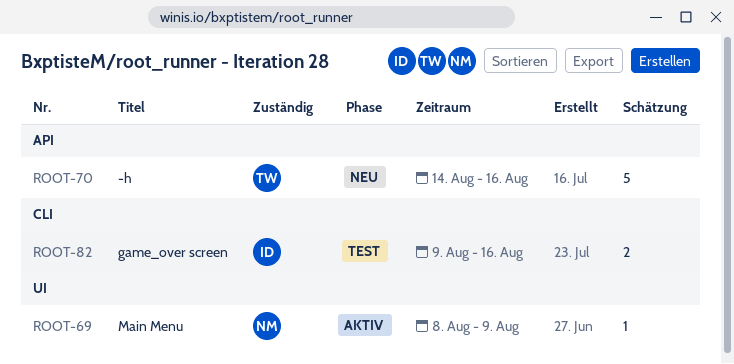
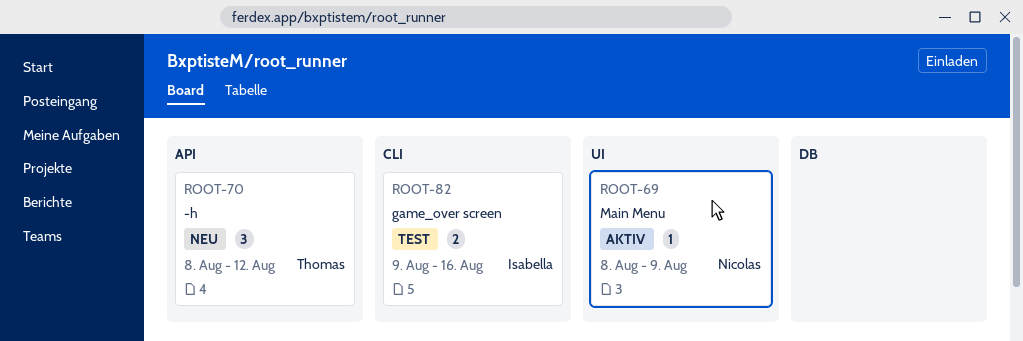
ROOT-70, estimate: 5 -> 3
ROOT-70, start: Aug 14 -> Aug 8
ROOT-70, due: Aug 16 -> Aug 12

